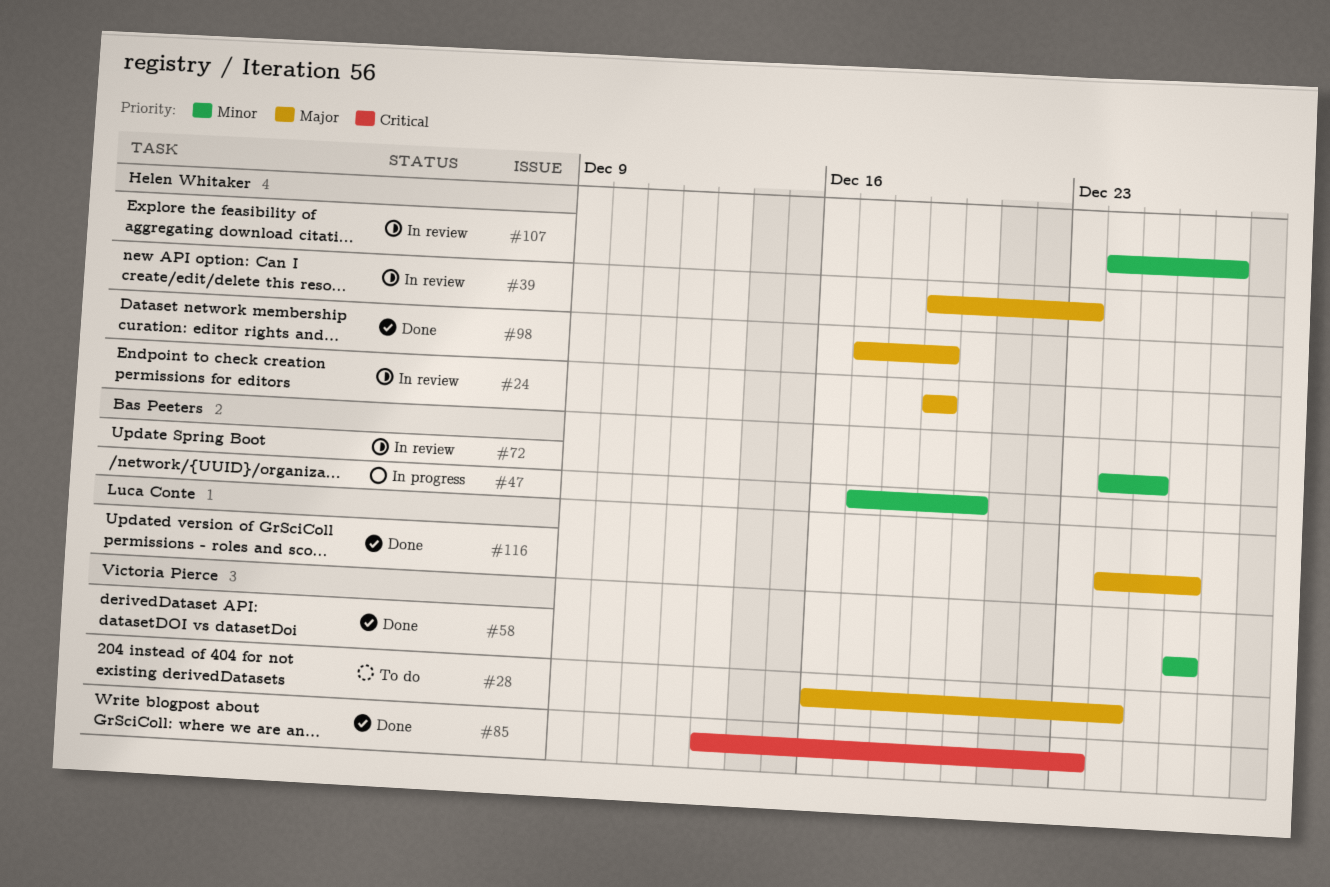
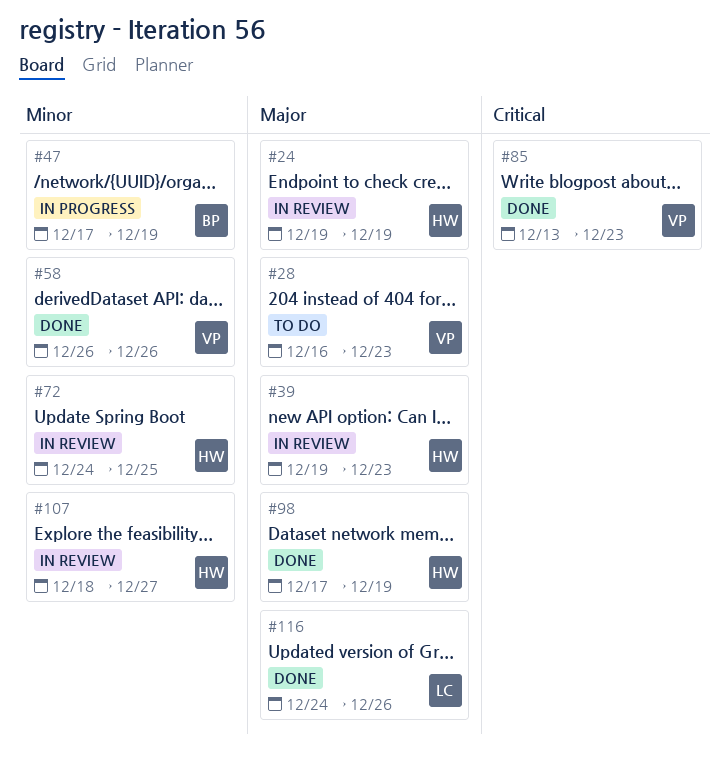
#28, due: Dec 24 -> Dec 23
#47, due: Dec 20 -> Dec 19
#72, owner: Bas Peeters -> Helen Whitaker
#107, start: Dec 24 -> Dec 18

